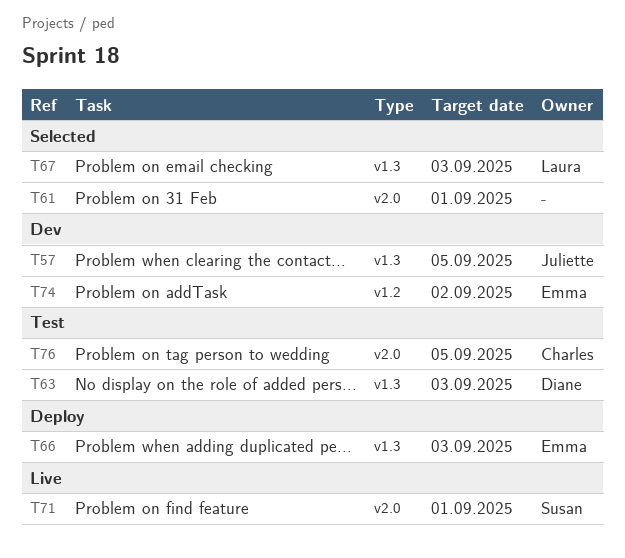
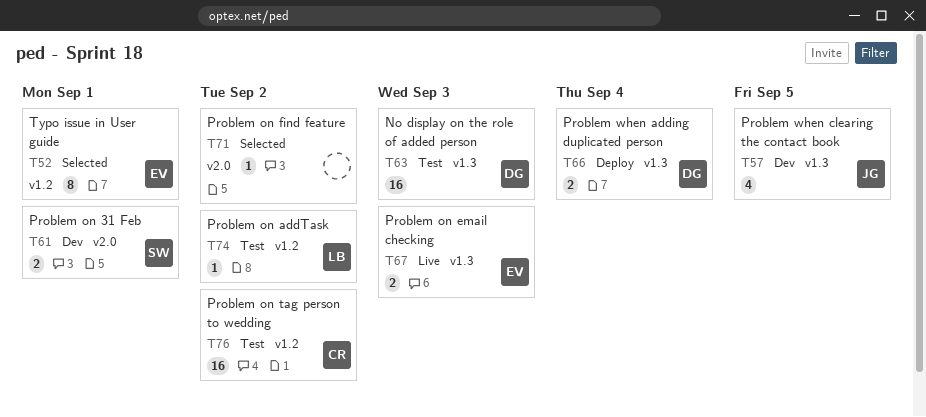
T52: none -> present
T61, status: Selected -> Dev
T61, owner: none -> Susan
T66, owner: Emma -> Diane
T66, due: Sep 3 -> Sep 4
T67, status: Selected -> Live
T67, owner: Laura -> Emma
T71, status: Live -> Selected
T71, owner: Susan -> none
T71, due: Sep 1 -> Sep 2
T74, status: Dev -> Test
T74, owner: Emma -> Laura
T76, label: v2.0 -> v1.2
T76, due: Sep 5 -> Sep 2

